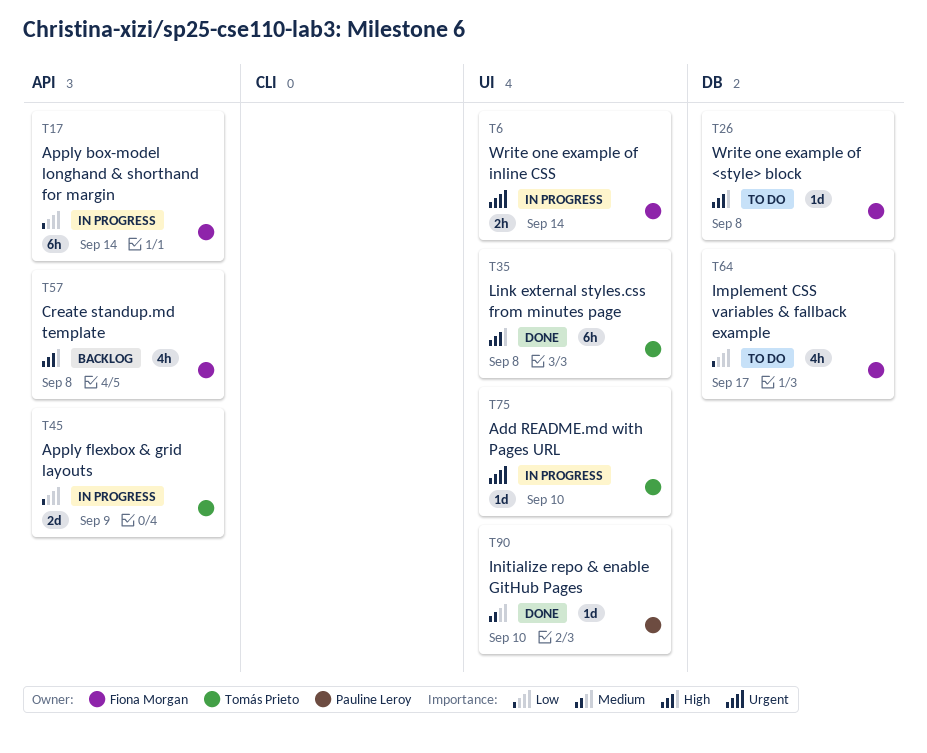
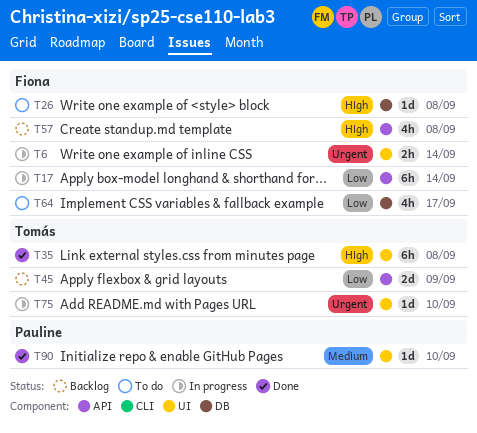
T45, status: In progress -> Backlog

